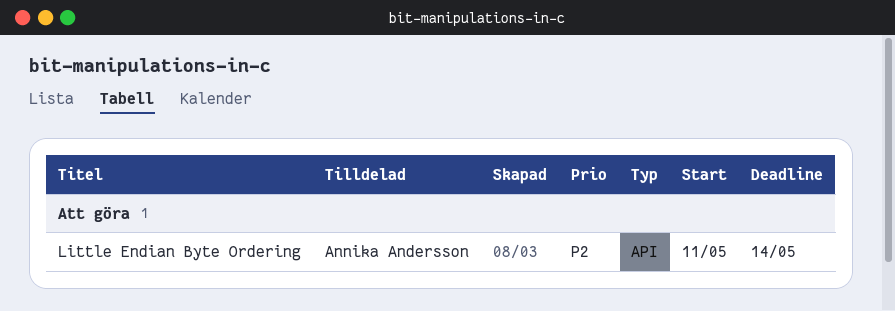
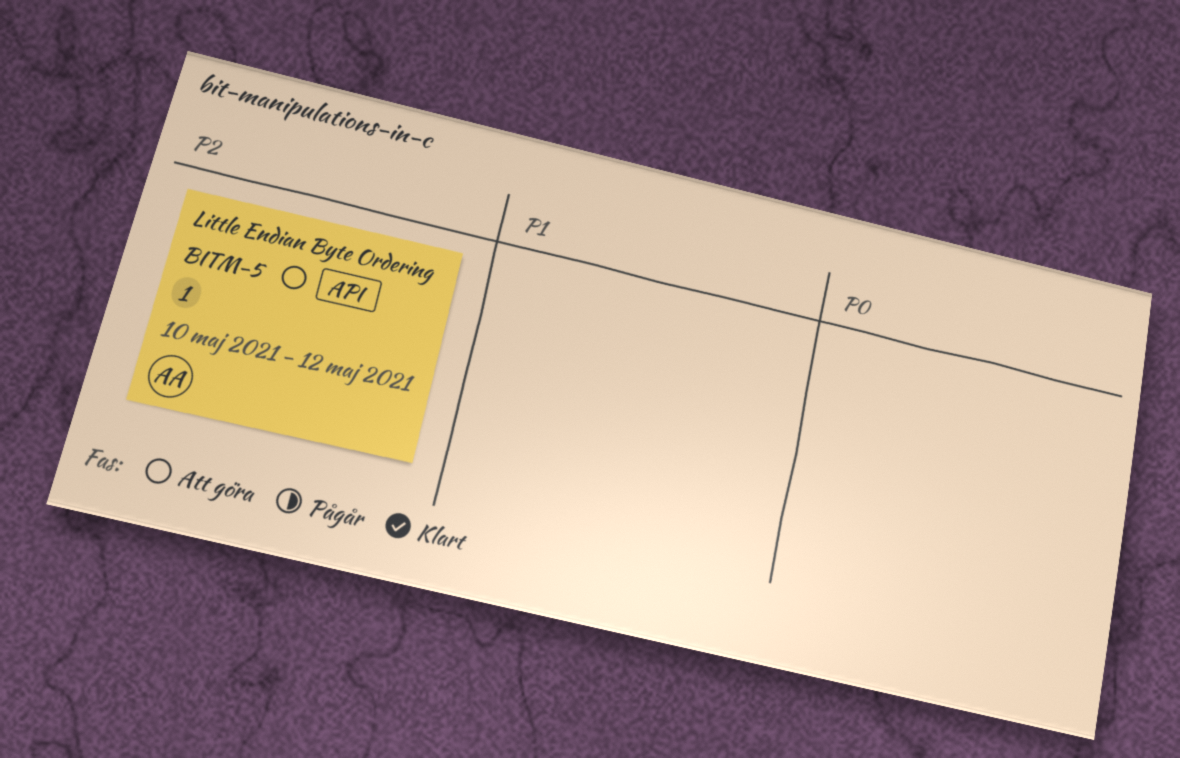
Little Endian Byte Ordering, start: May 11 -> May 10
Little Endian Byte Ordering, due: May 14 -> May 12

